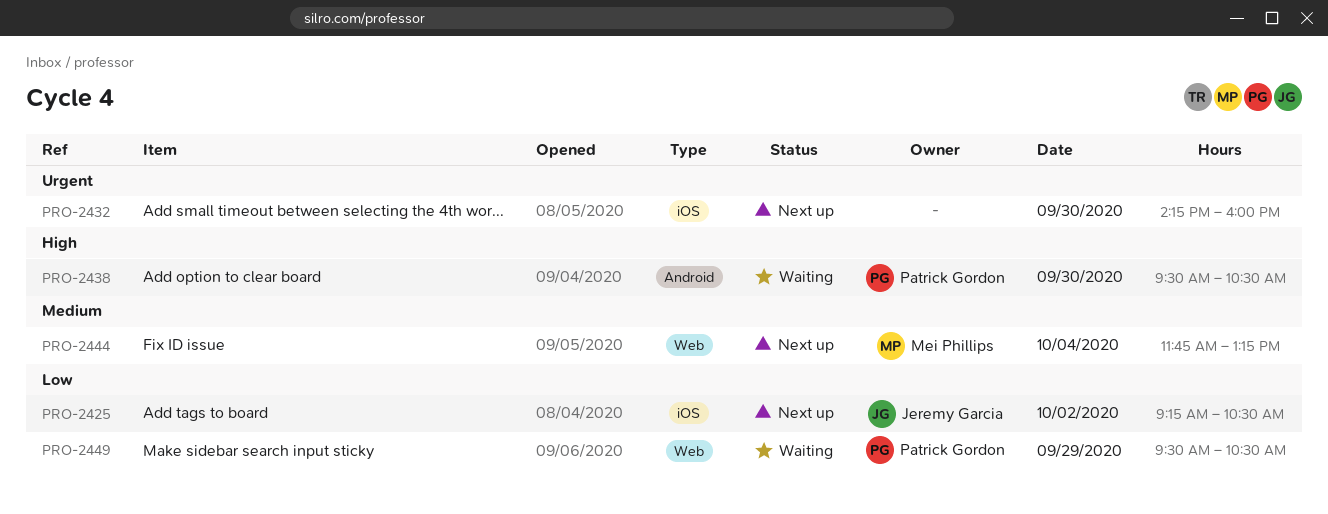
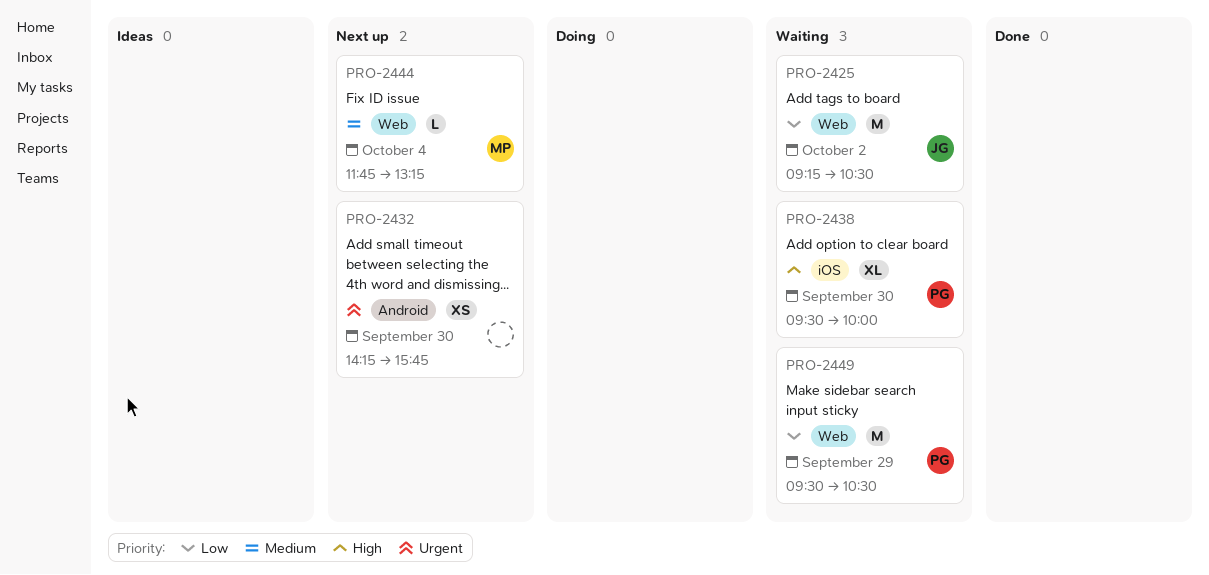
PRO-2425, status: Next up -> Waiting
PRO-2425, label: iOS -> Web
PRO-2432, label: iOS -> Android
PRO-2432, ends: 16:00 -> 15:45
PRO-2438, label: Android -> iOS
PRO-2438, ends: 10:30 -> 10:00

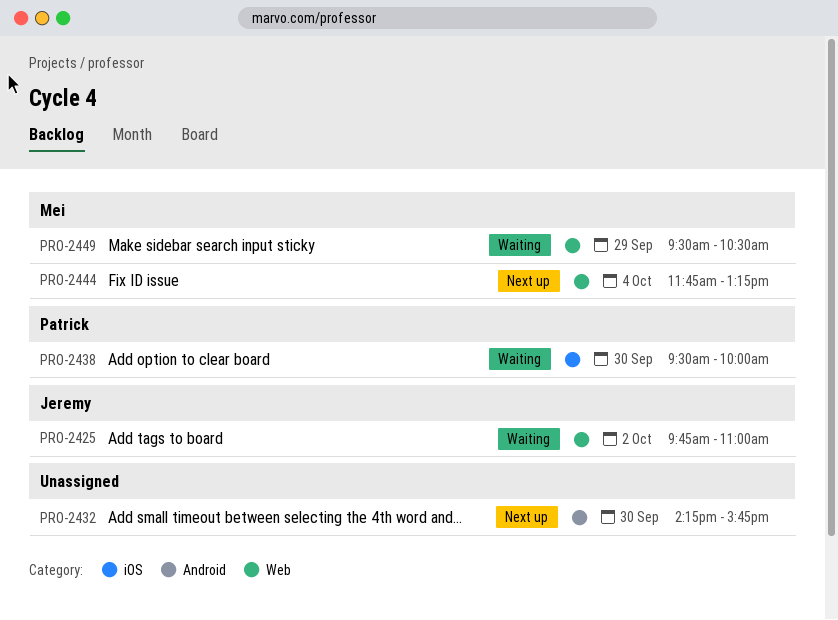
PRO-2425, begins: 09:15 -> 09:45
PRO-2425, ends: 10:30 -> 11:00
PRO-2449, owner: Patrick -> Mei

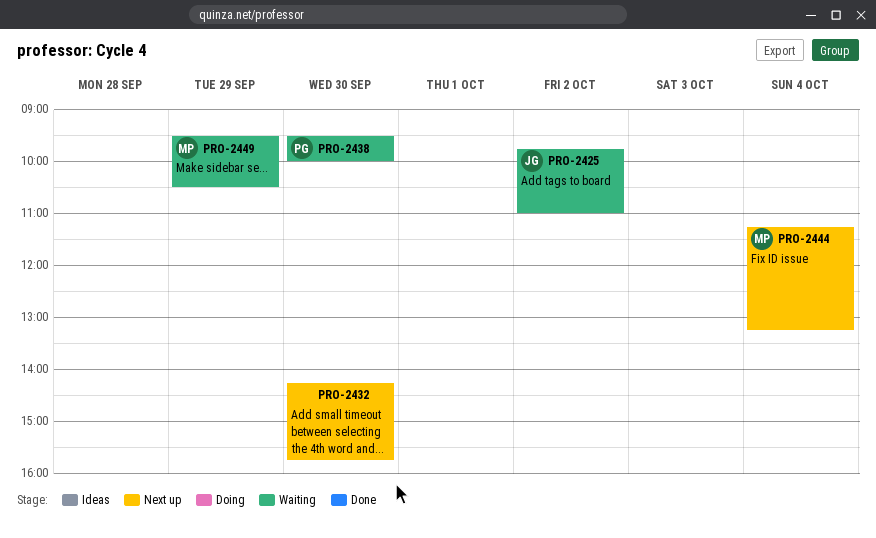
PRO-2444, begins: 11:45 -> 11:15

